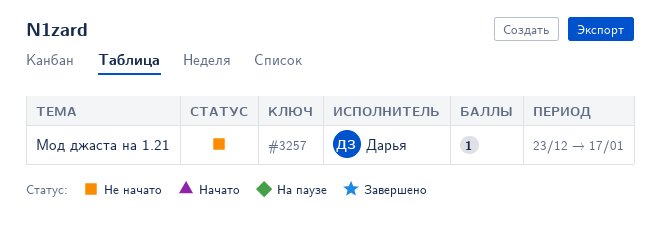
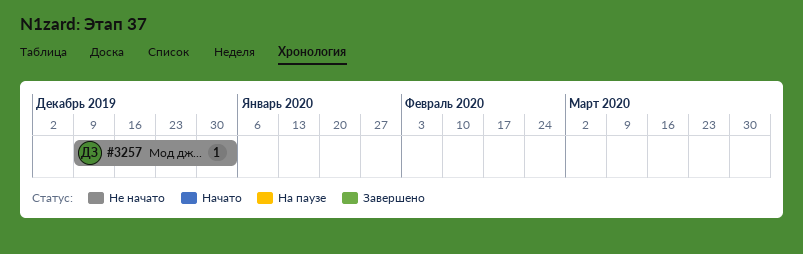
#3257, start: Dec 23 -> Dec 9
#3257, due: Jan 17 -> Jan 3

